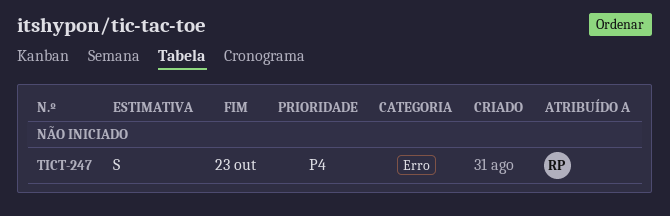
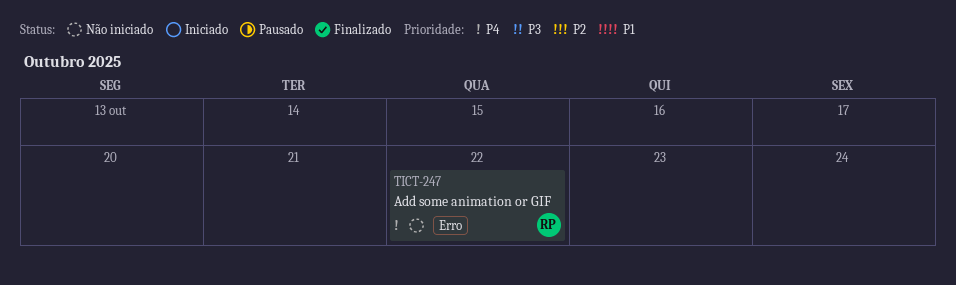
TICT-247, due: Oct 23 -> Oct 22

